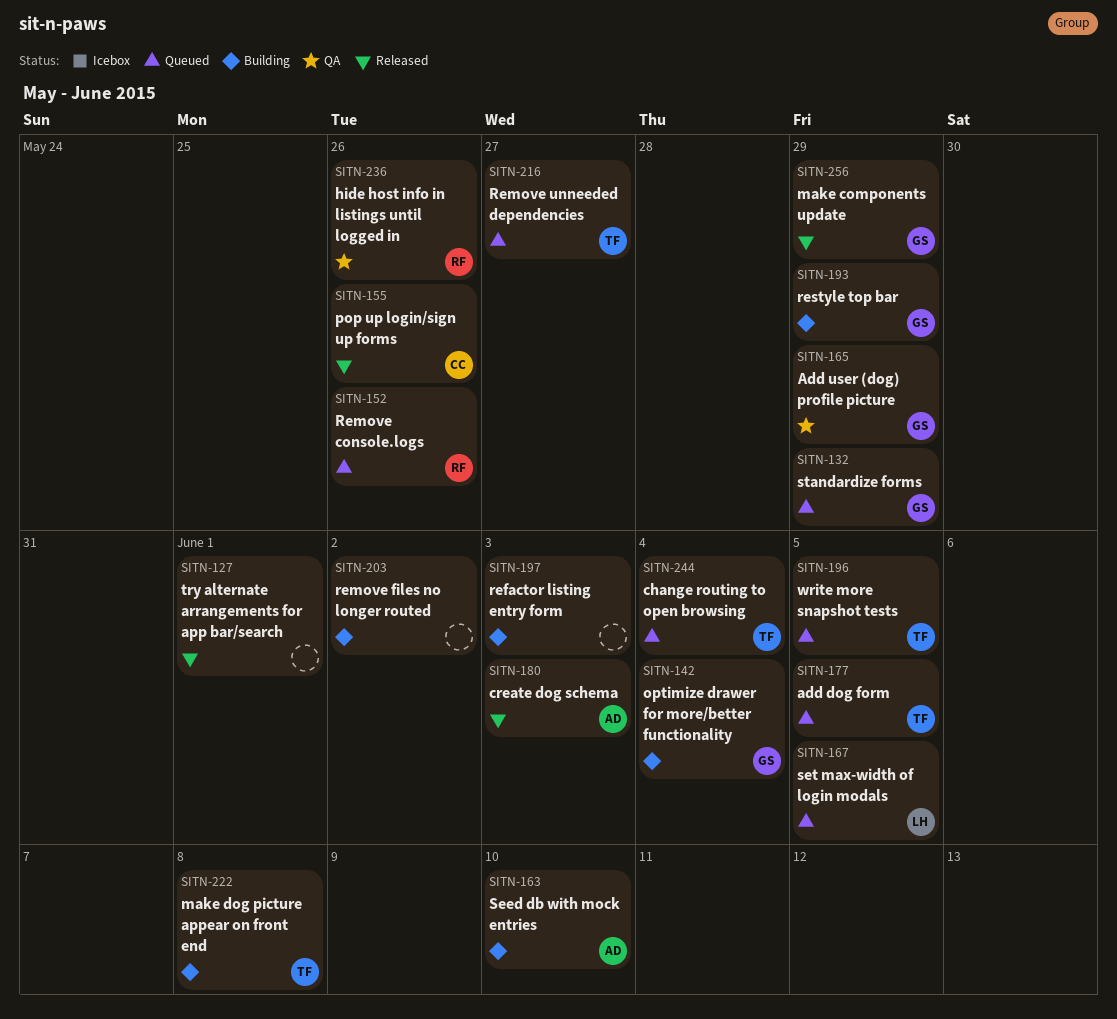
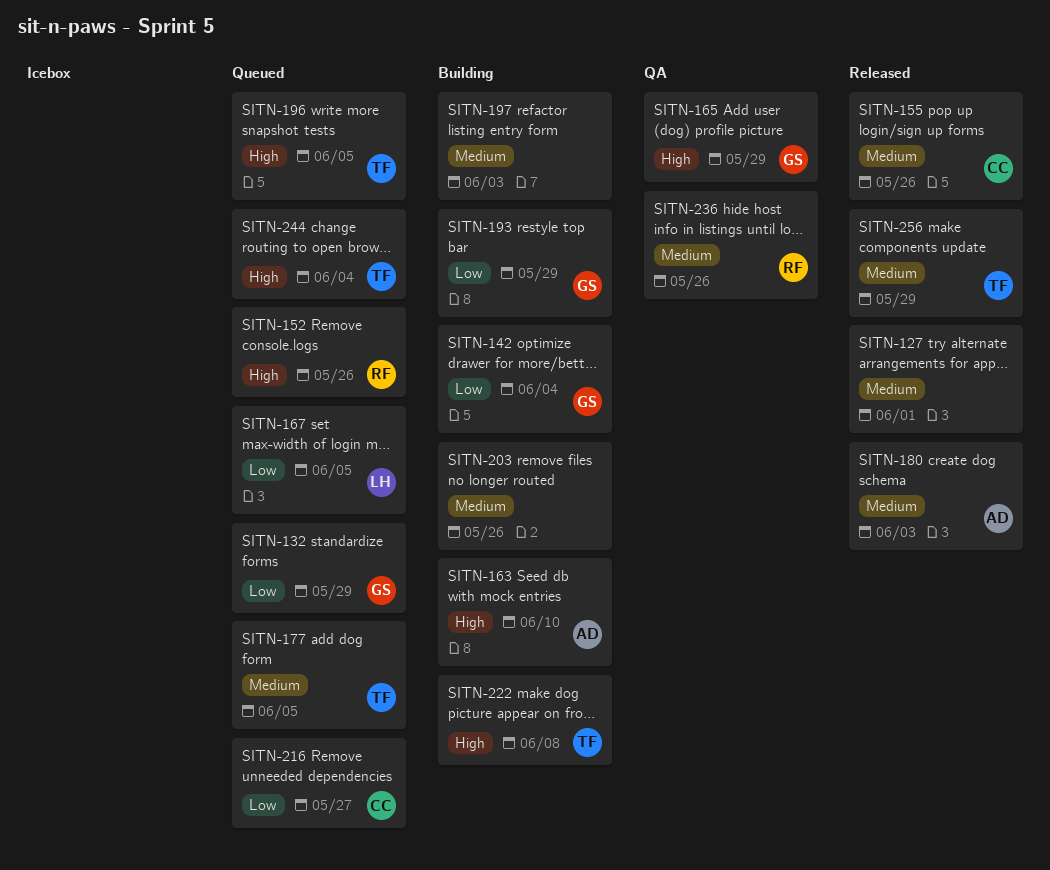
SITN-203, due: Jun 2 -> May 26
SITN-216, owner: TF -> CC
SITN-256, owner: GS -> TF

